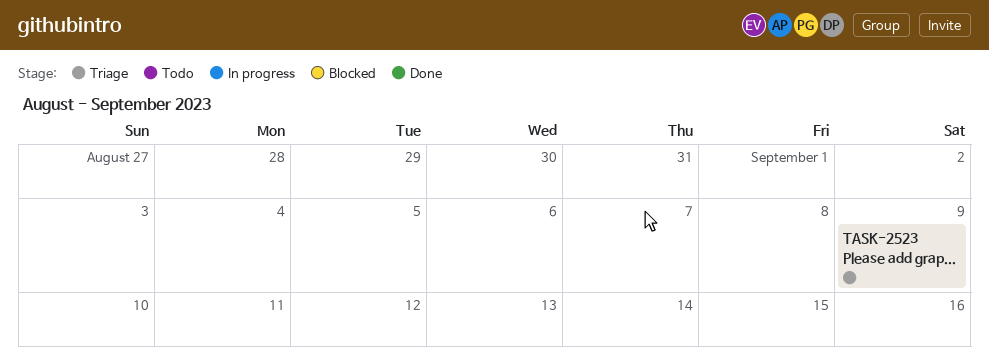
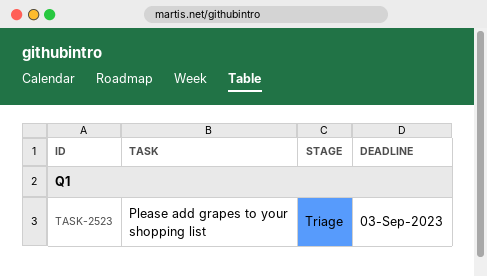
TASK-2523, due: Sep 9 -> Sep 3

